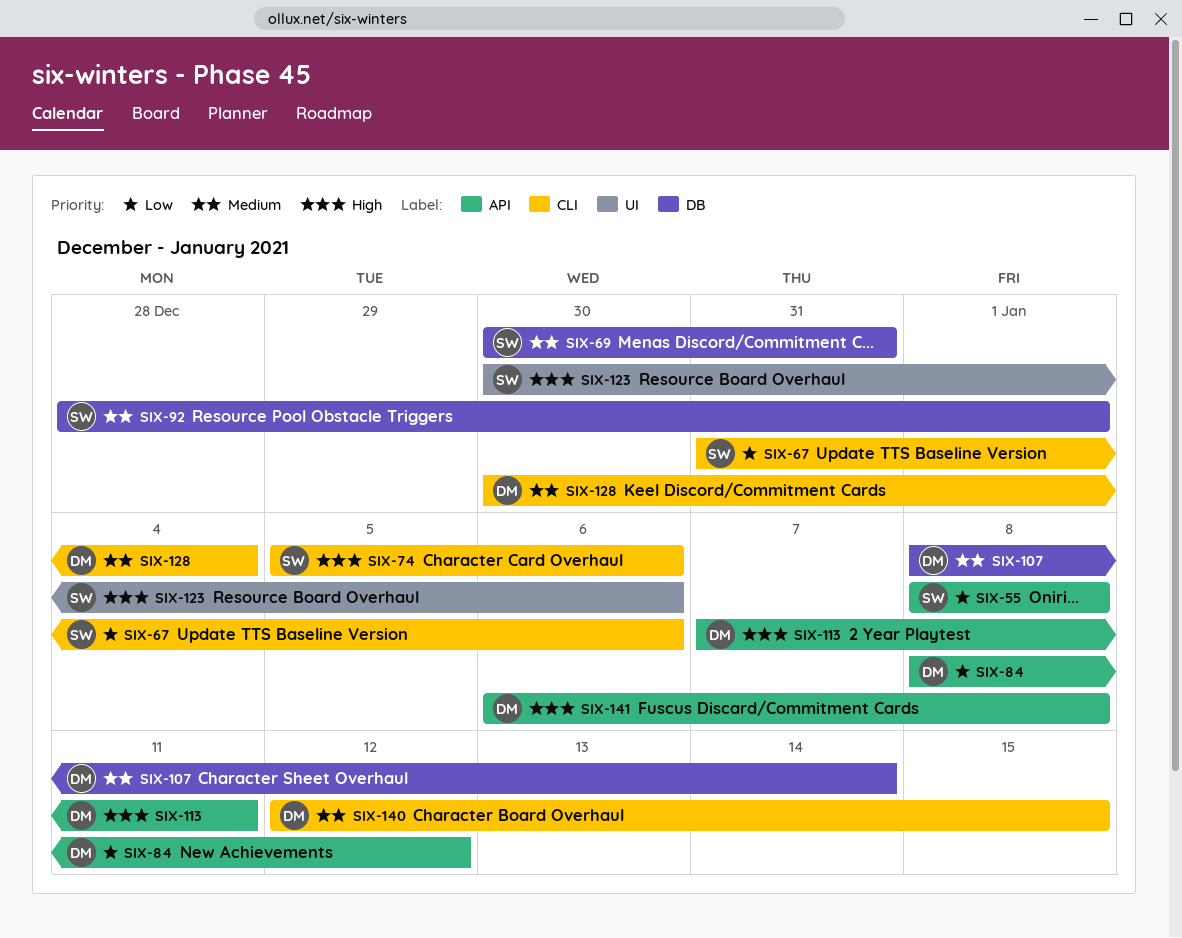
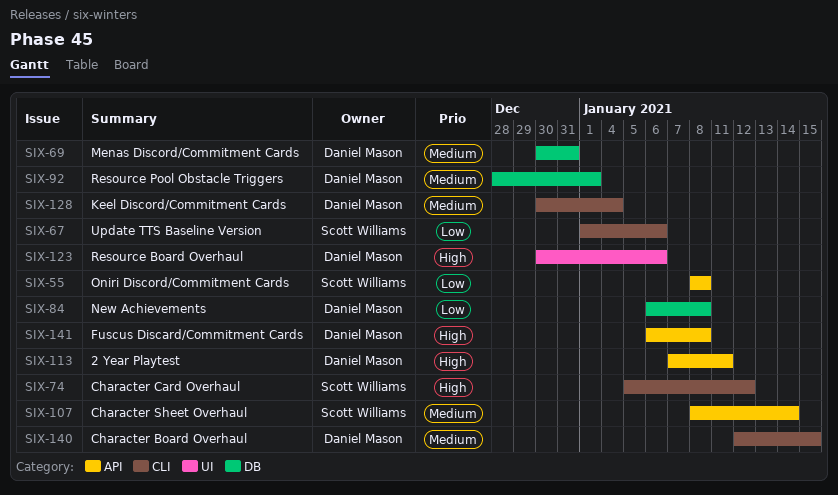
SIX-67, start: Dec 31 -> Jan 1
SIX-69, owner: Scott Williams -> Daniel Mason
SIX-74, due: Jan 6 -> Jan 12
SIX-84, label: API -> DB
SIX-84, start: Jan 8 -> Jan 6
SIX-84, due: Jan 12 -> Jan 8
SIX-92, owner: Scott Williams -> Daniel Mason
SIX-107, owner: Daniel Mason -> Scott Williams
SIX-107, label: DB -> API
SIX-123, owner: Scott Williams -> Daniel Mason

